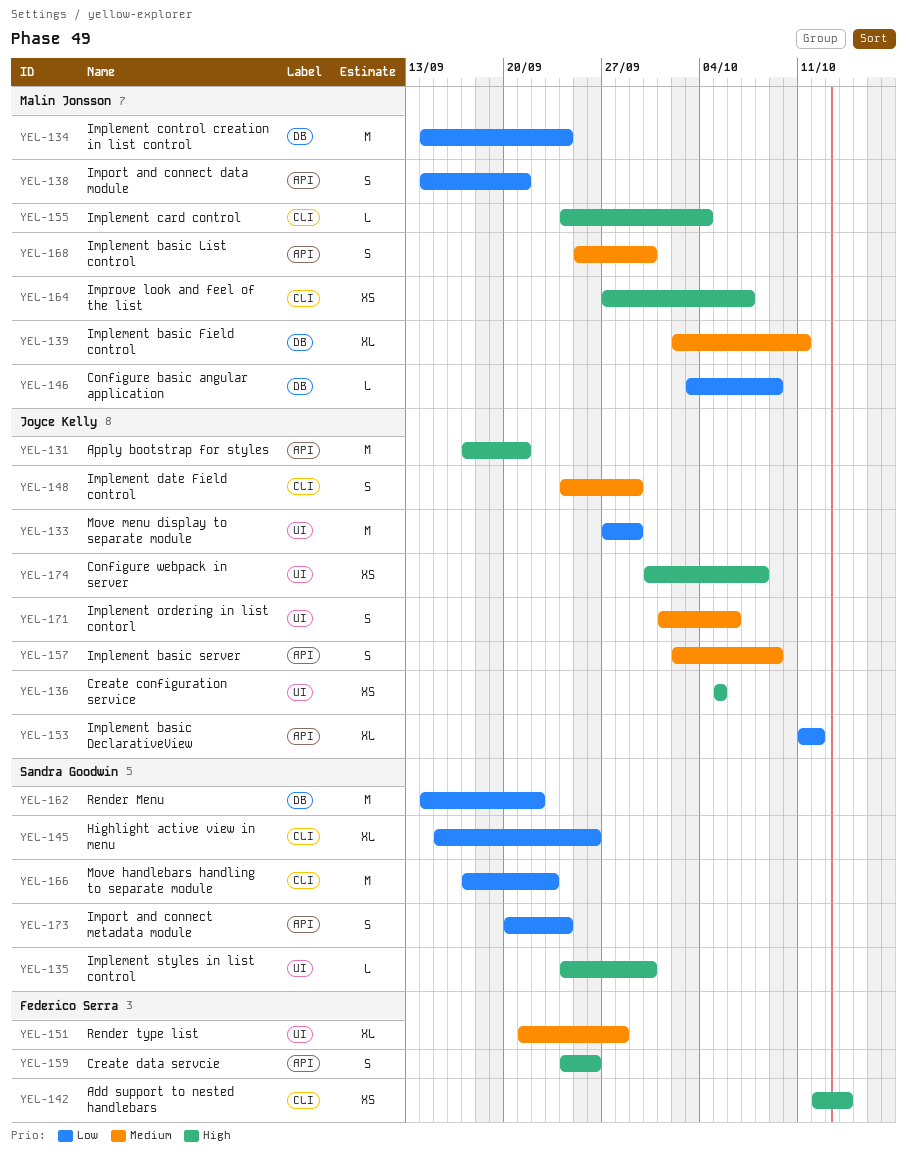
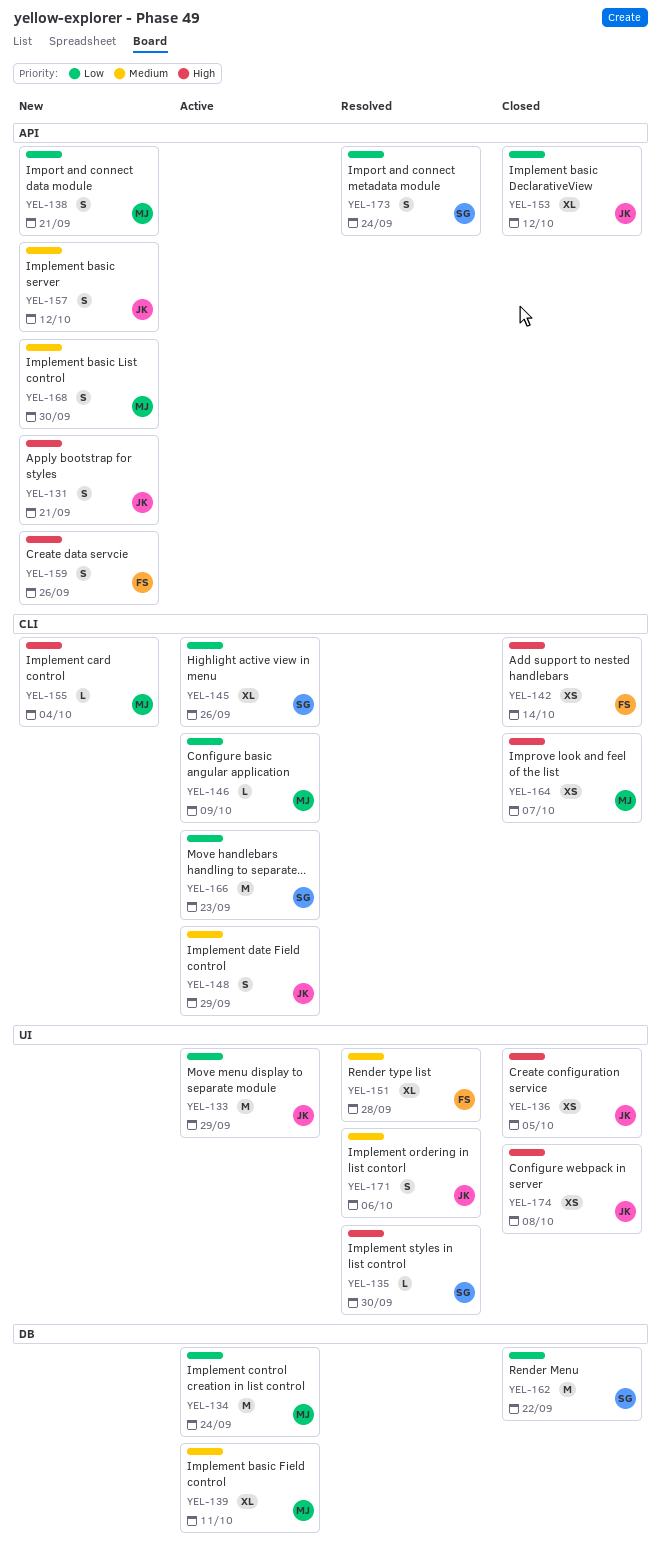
YEL-131, estimate: M -> S
YEL-146, label: DB -> CLI
YEL-157, due: Oct 9 -> Oct 12

